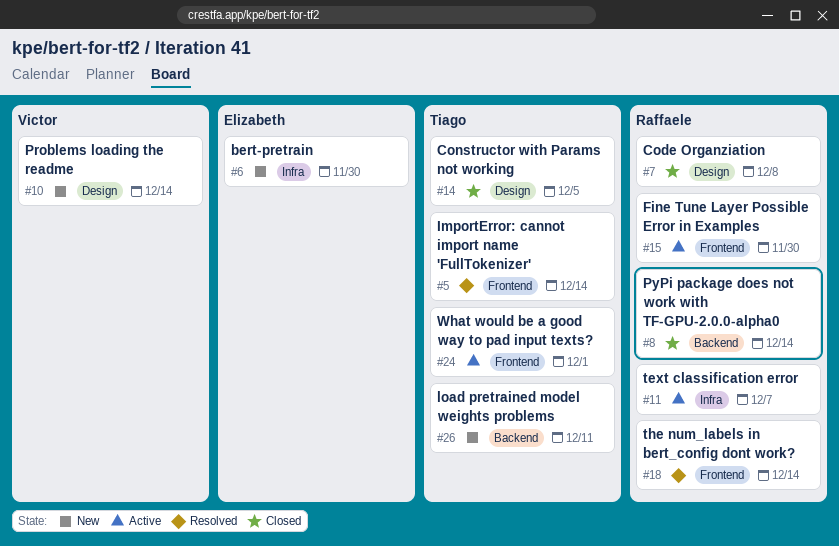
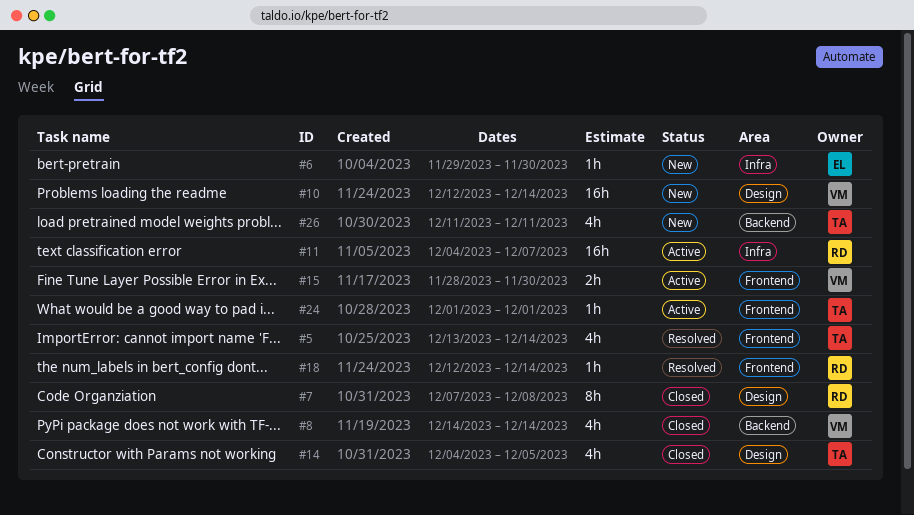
#8, owner: Raffaele -> Victor
#15, owner: Raffaele -> Victor

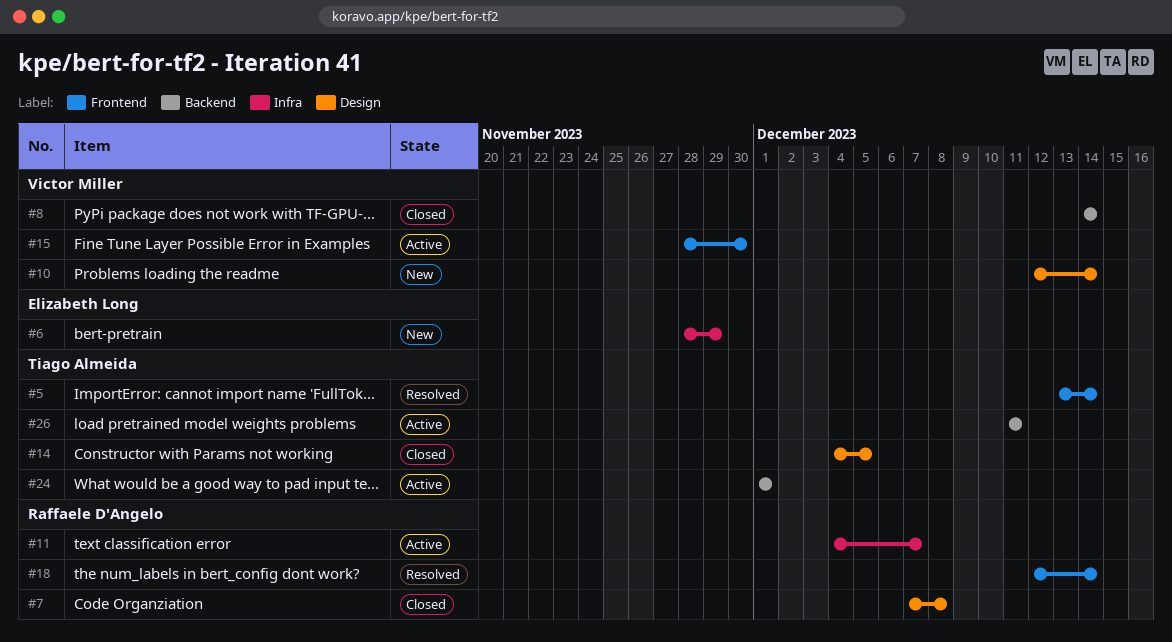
#6, start: Nov 29 -> Nov 28
#6, due: Nov 30 -> Nov 29
#24, label: Frontend -> Backend
#26, status: New -> Active

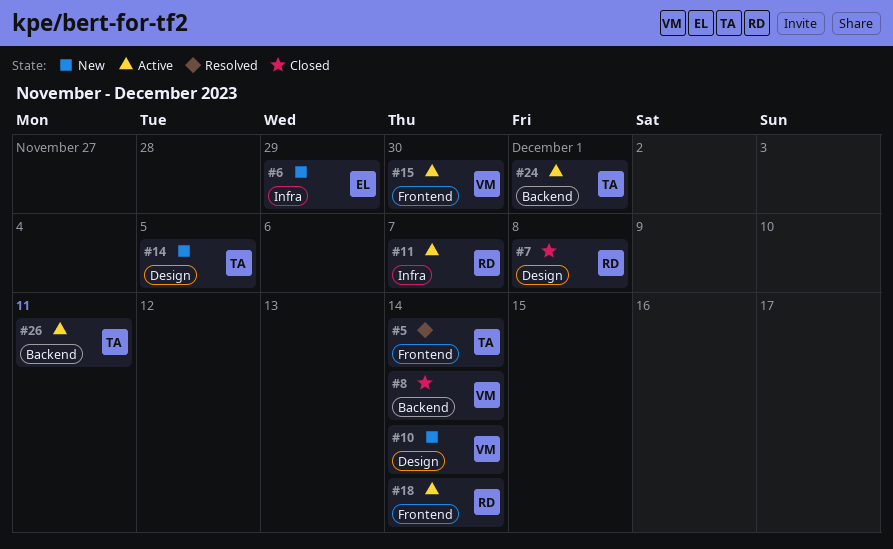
#14, status: Closed -> New
#18, status: Resolved -> Active

